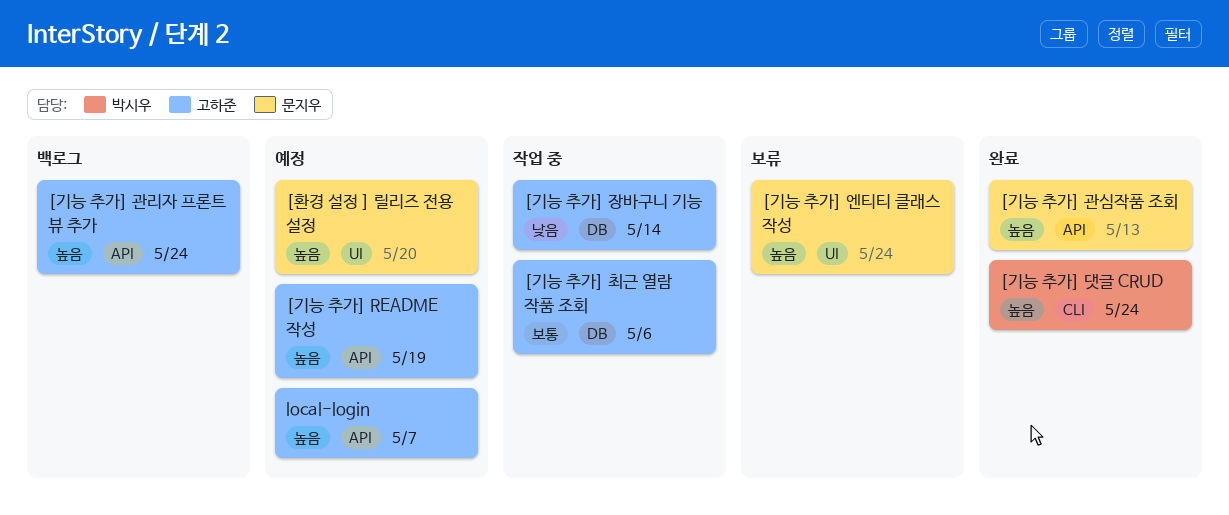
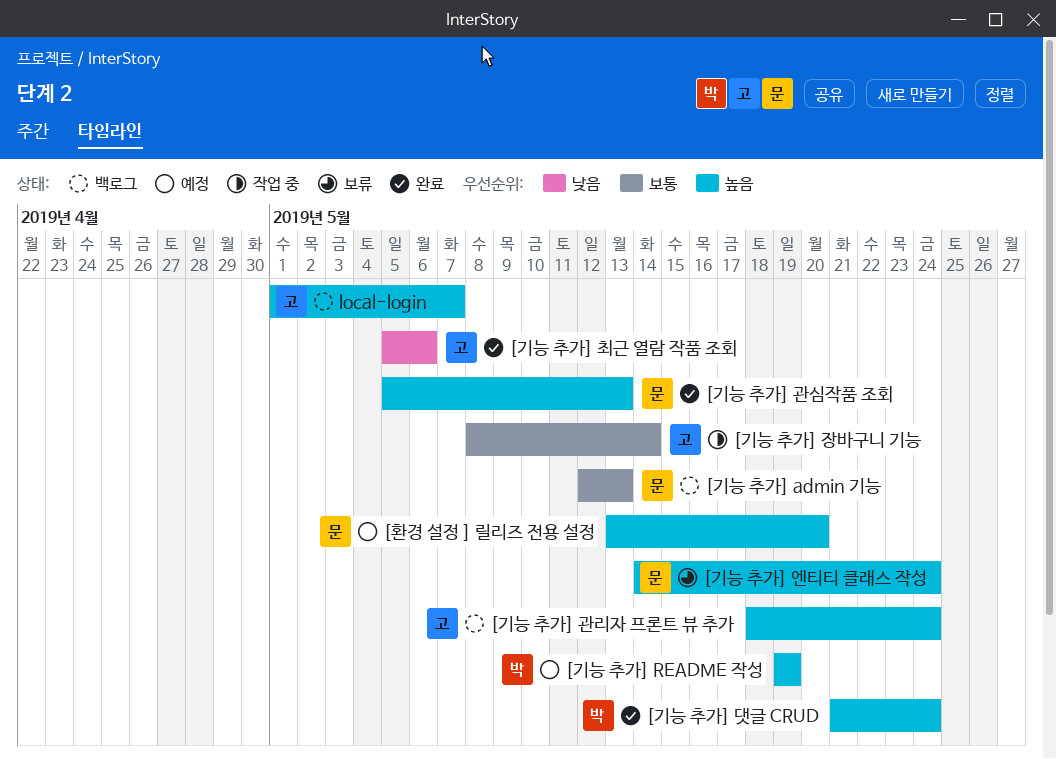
[기능 추가] admin 기능: none -> present
[기능 추가] README 작성, owner: 고하준 -> 박시우
[기능 추가] 장바구니 기능, priority: 낮음 -> 보통
[기능 추가] 최근 열람 작품 조회, status: 작업 중 -> 완료
[기능 추가] 최근 열람 작품 조회, priority: 보통 -> 낮음
local-login, status: 예정 -> 백로그

